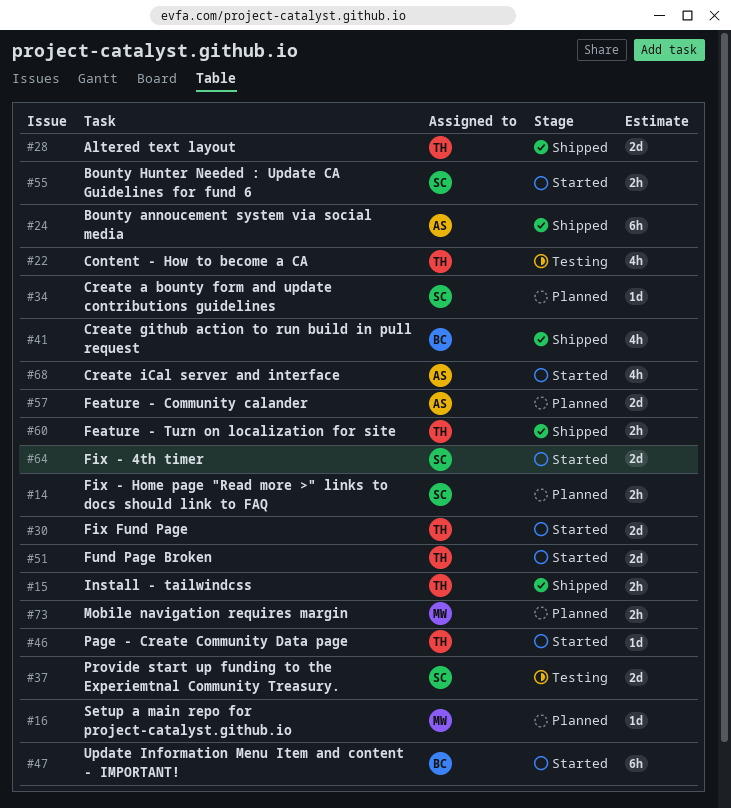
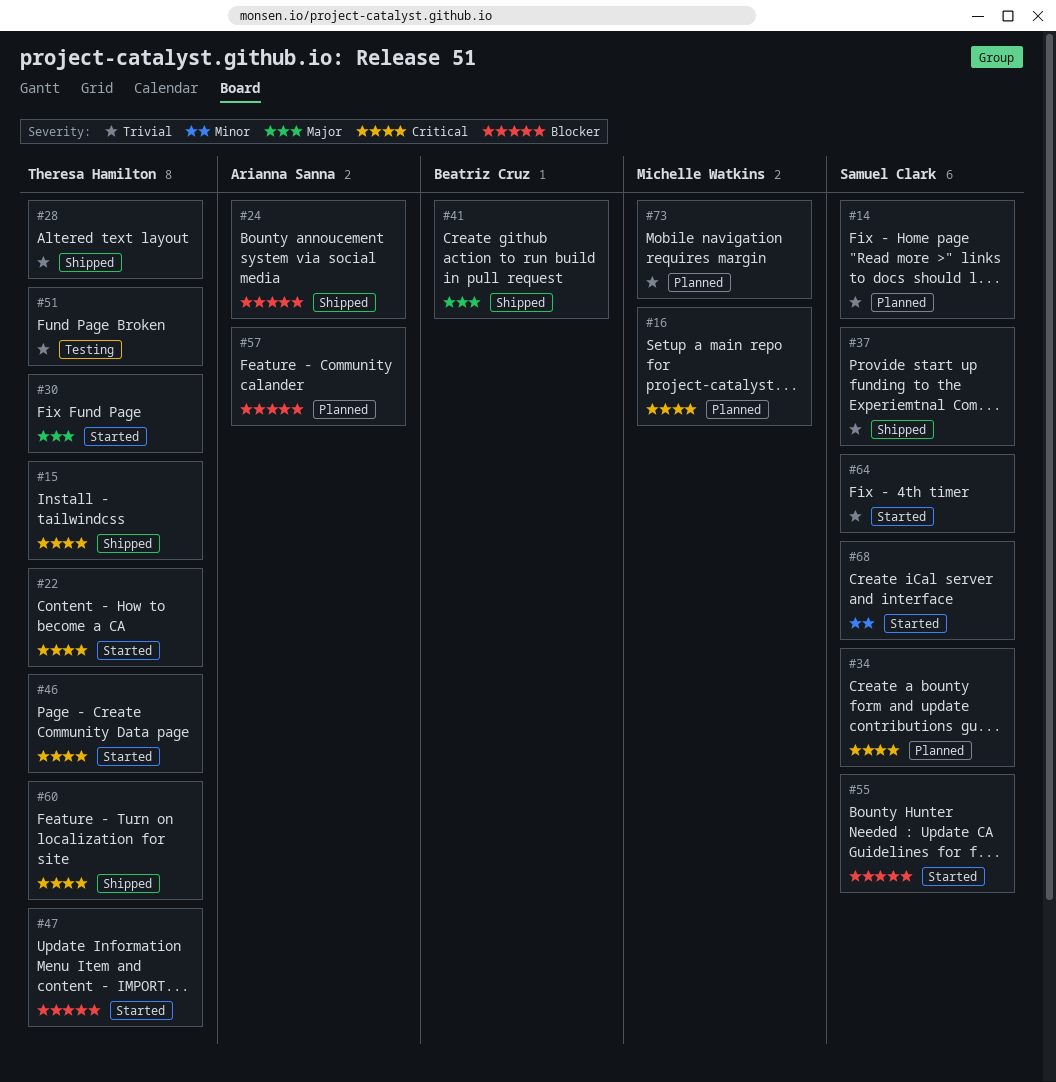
#22, status: Testing -> Started
#37, status: Testing -> Shipped
#47, owner: Beatriz Cruz -> Theresa Hamilton
#51, status: Started -> Testing
#68, owner: Arianna Sanna -> Samuel Clark

